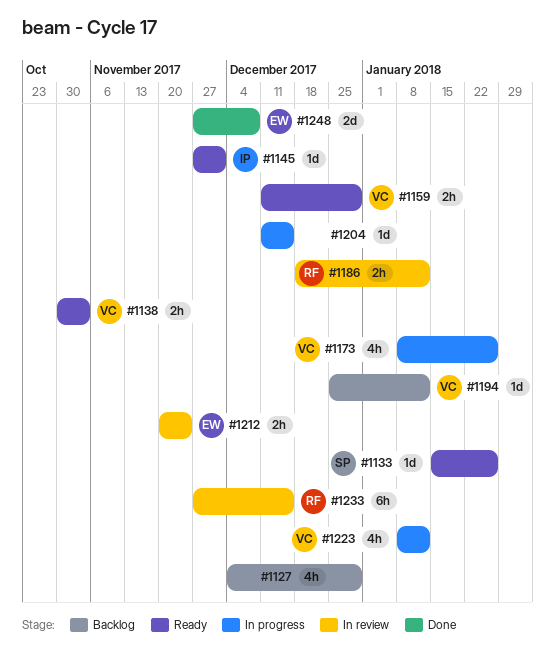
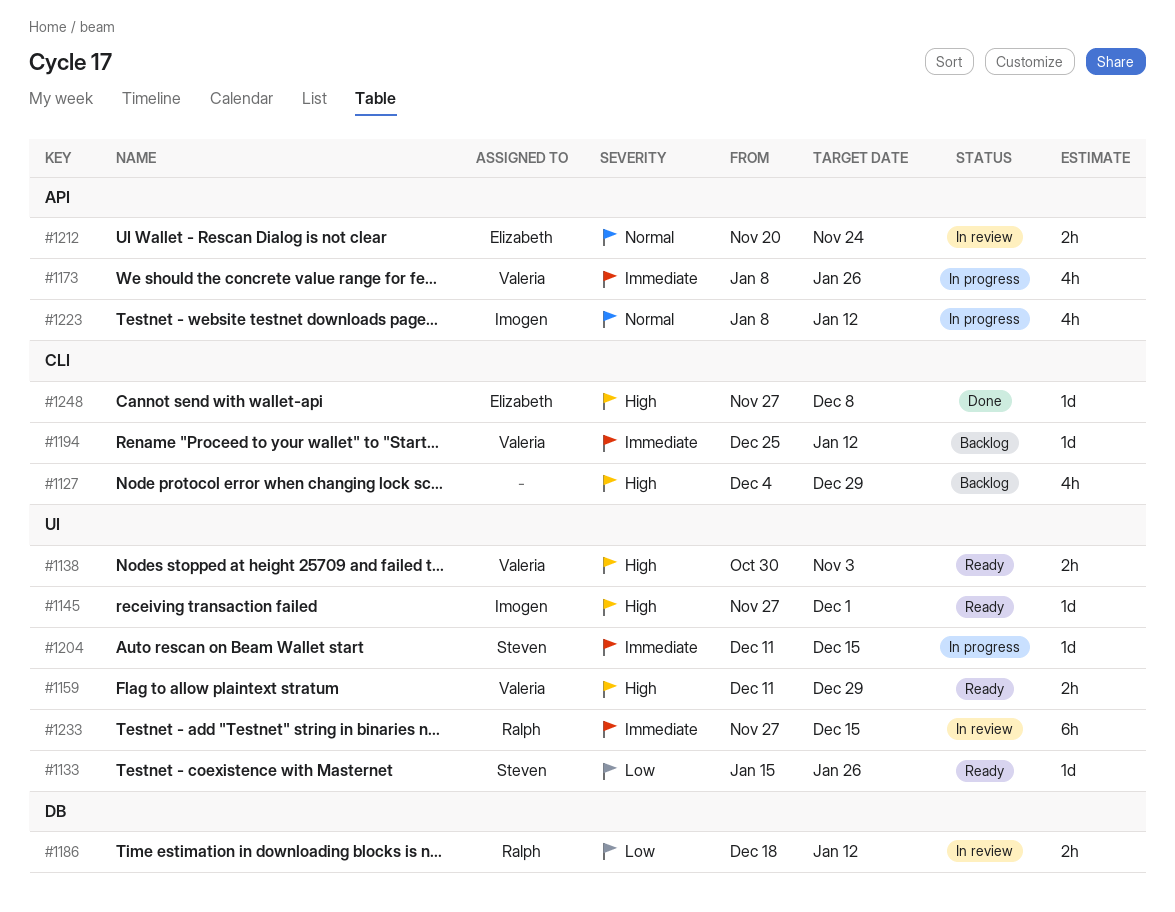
#1204, owner: none -> Steven
#1223, owner: Valeria -> Imogen
#1248, estimate: 2d -> 1d

